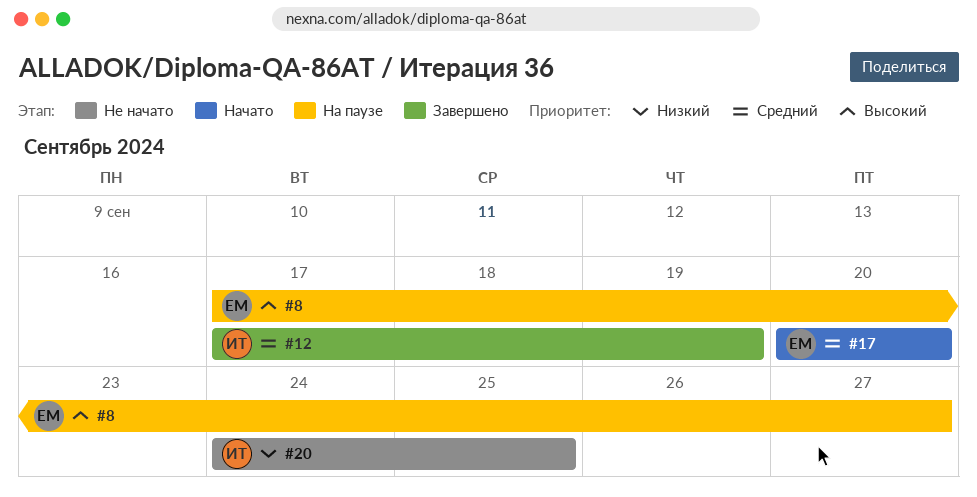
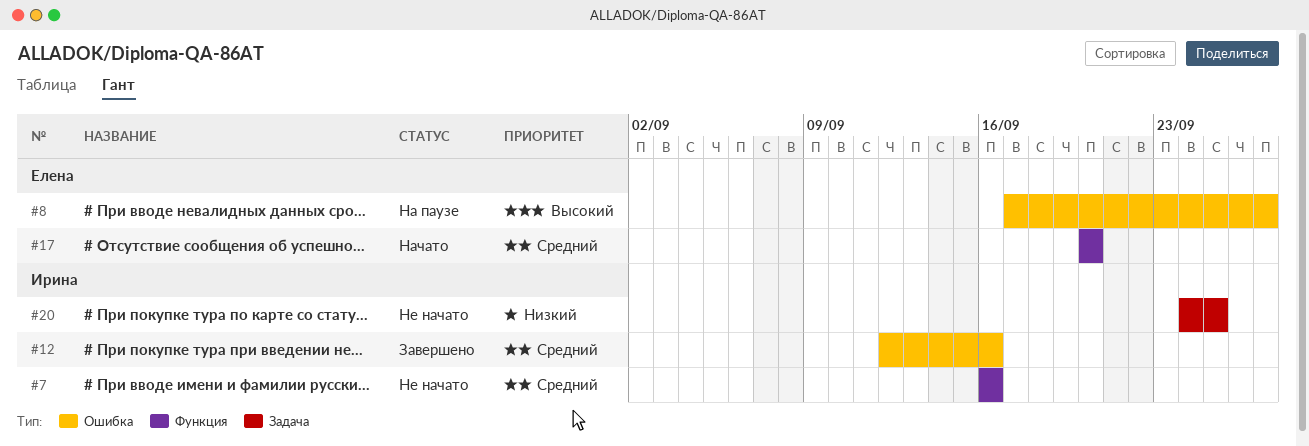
#7: none -> present
#12, start: Sep 17 -> Sep 12
#12, due: Sep 19 -> Sep 16

